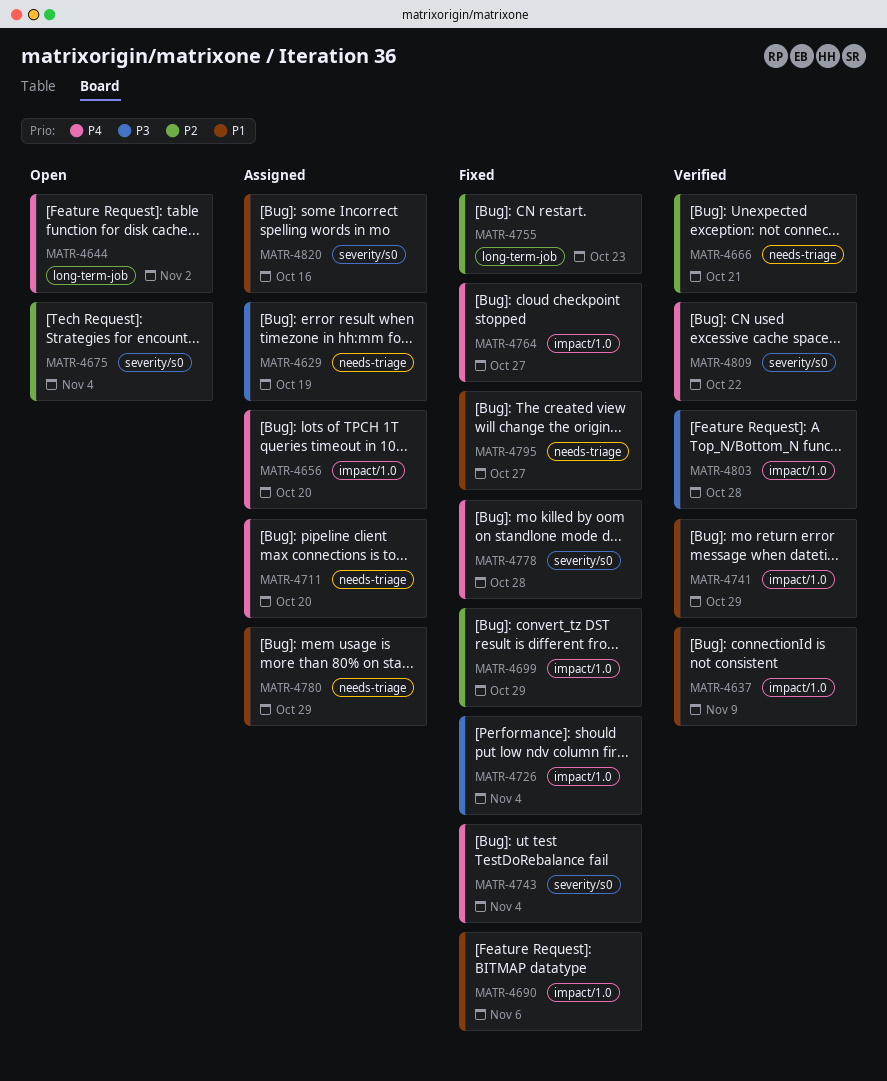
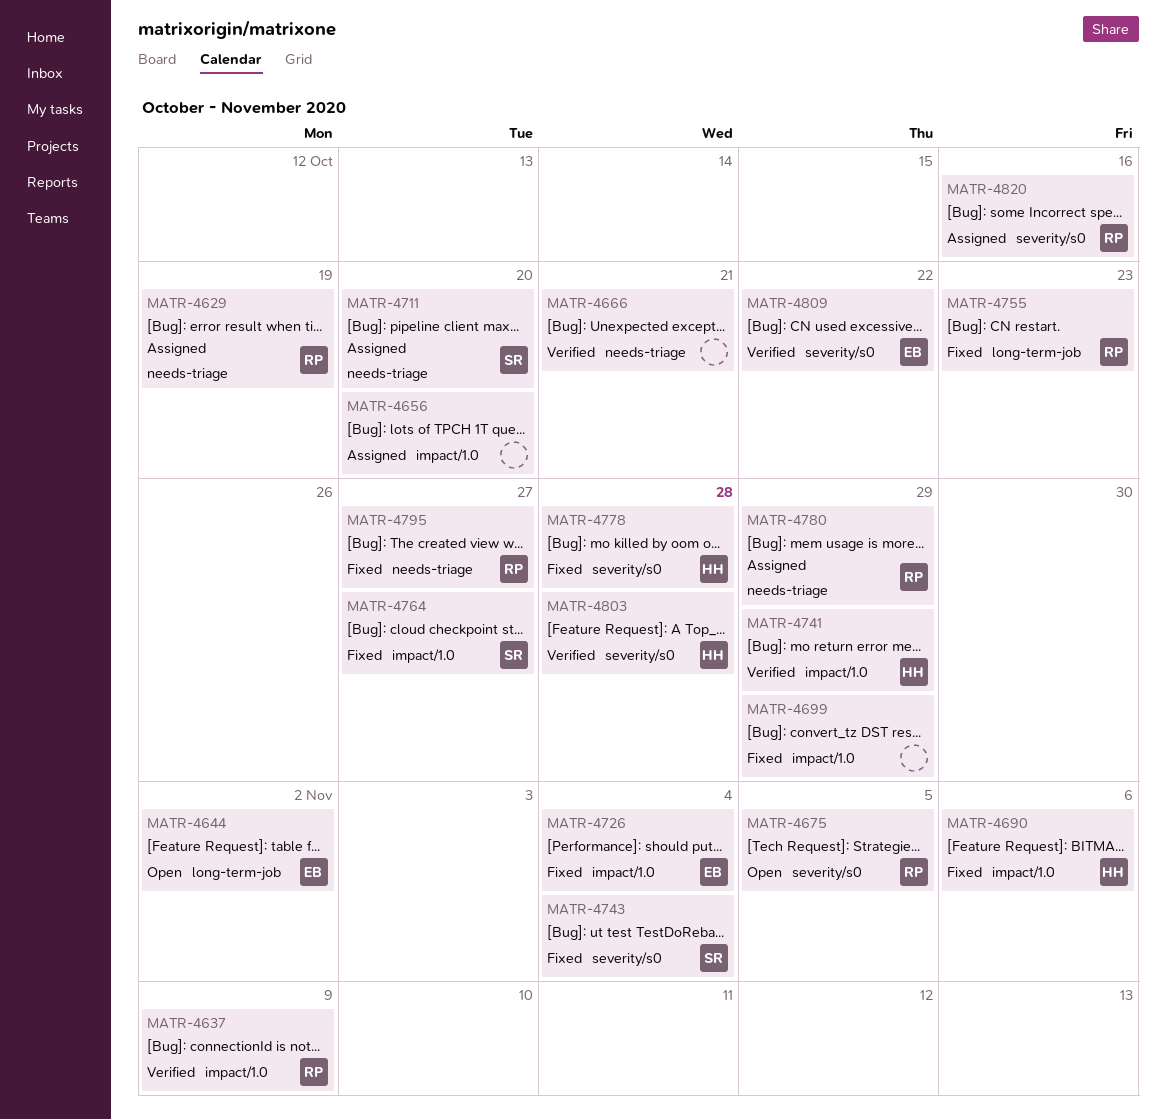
MATR-4675, due: Nov 4 -> Nov 5
MATR-4803, label: impact/1.0 -> severity/s0

